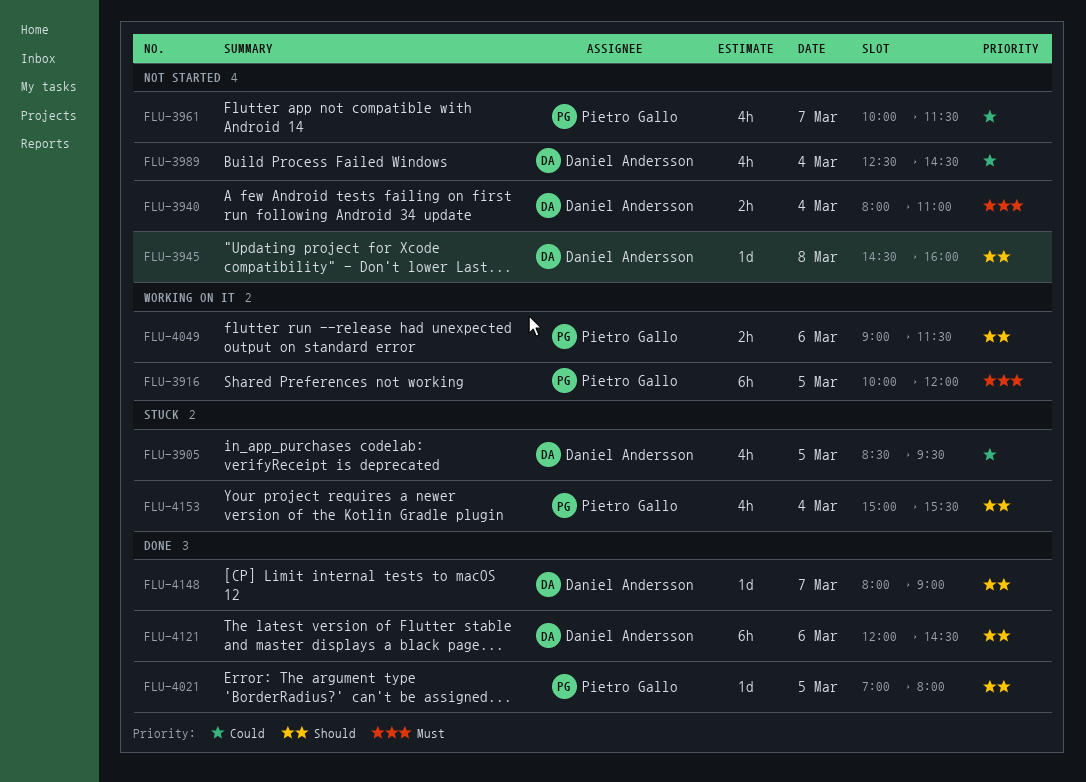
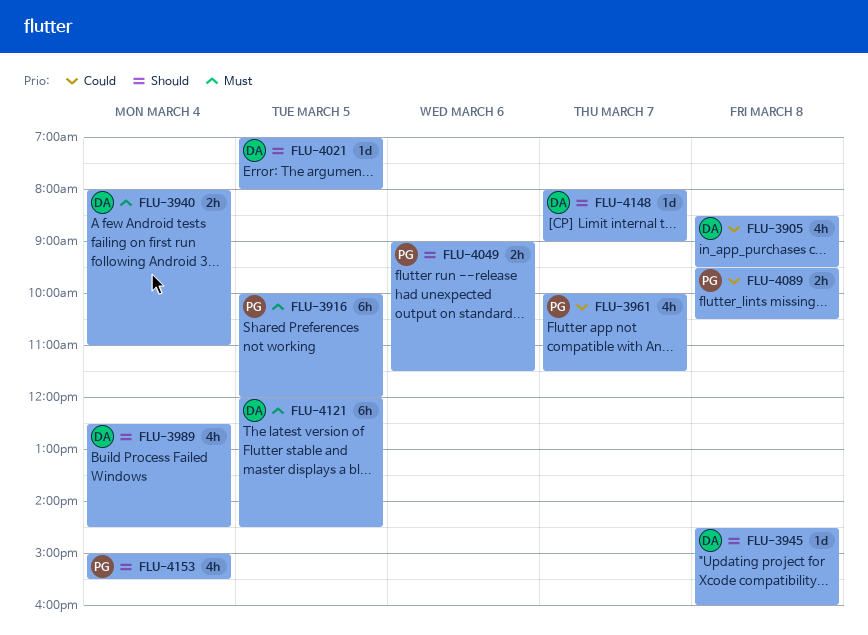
FLU-3905, day: Mar 5 -> Mar 8
FLU-3989, priority: Could -> Should
FLU-4021, owner: Pietro Gallo -> Daniel Andersson
FLU-4089: none -> present
FLU-4121, priority: Should -> Must
FLU-4121, day: Mar 6 -> Mar 5

